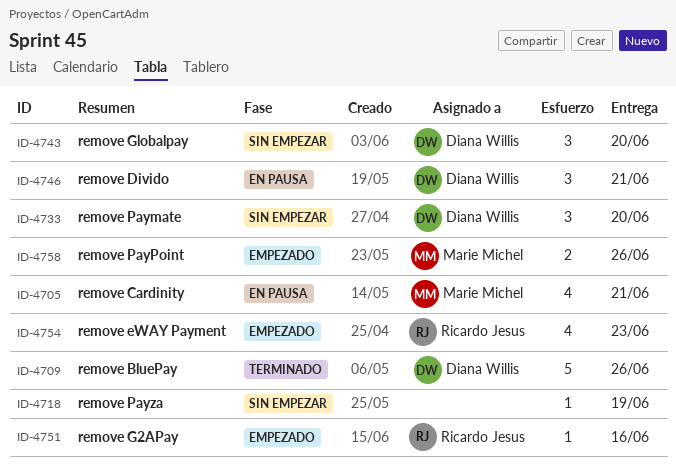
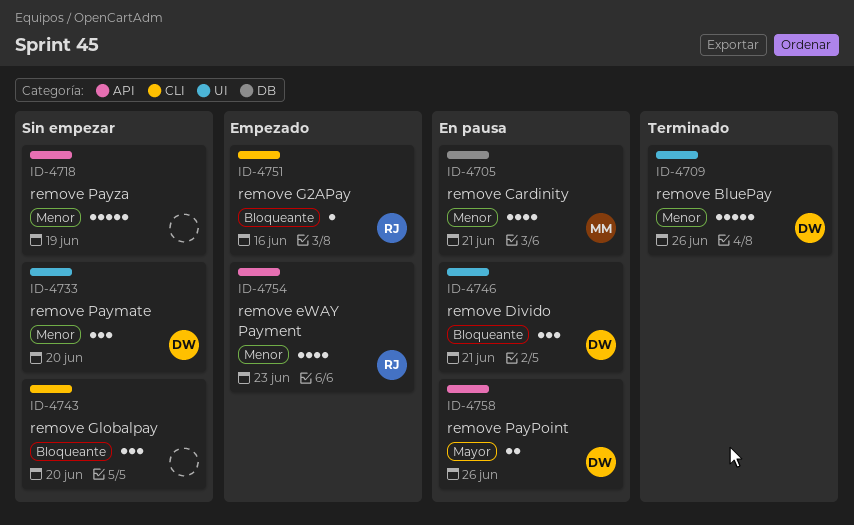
ID-4718, estimate: 1 -> 5
ID-4743, owner: Diana Willis -> none
ID-4758, status: Empezado -> En pausa
ID-4758, owner: Marie Michel -> Diana Willis

